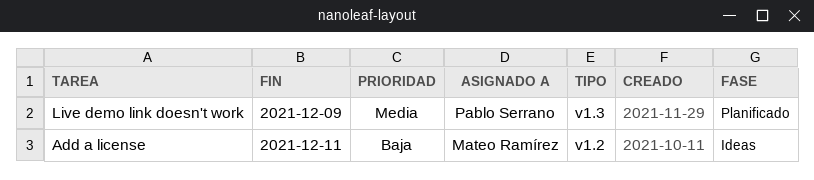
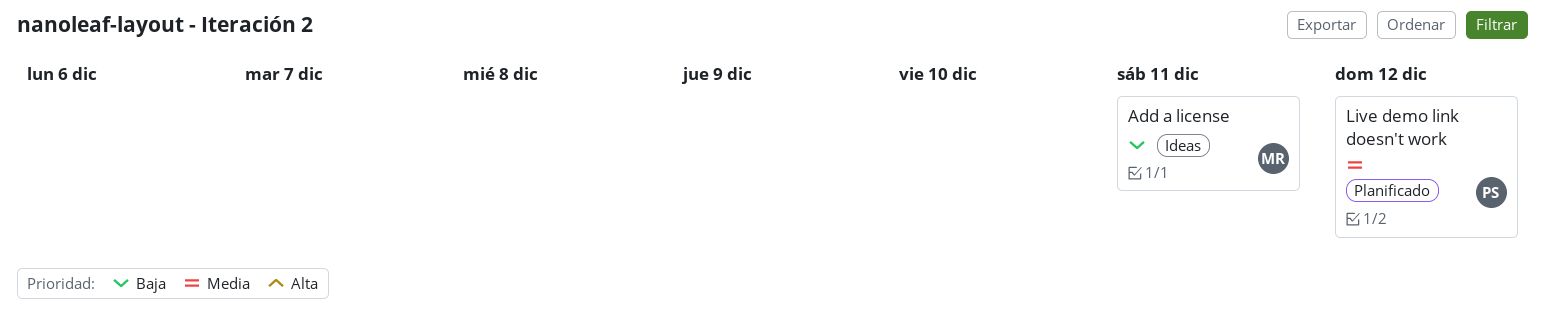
Live demo link doesn't work, due: Dec 9 -> Dec 12

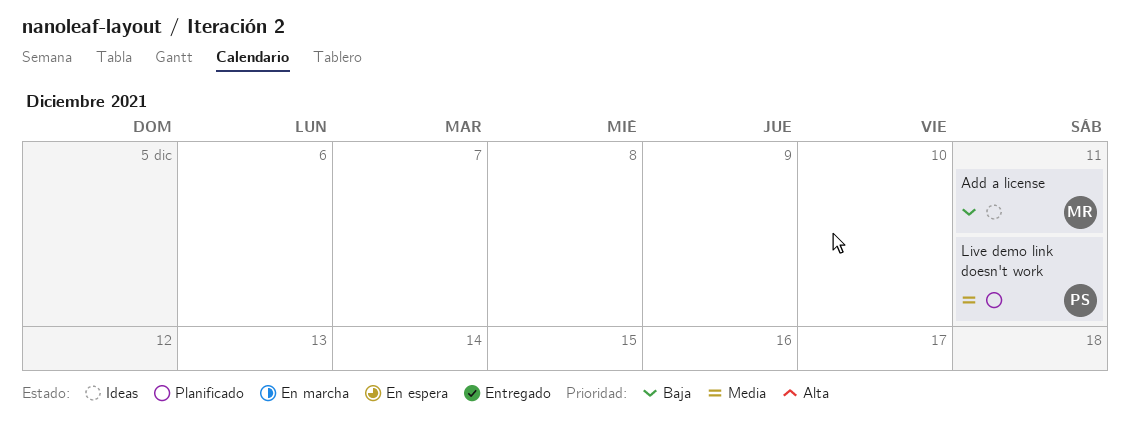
Live demo link doesn't work, due: Dec 12 -> Dec 11

